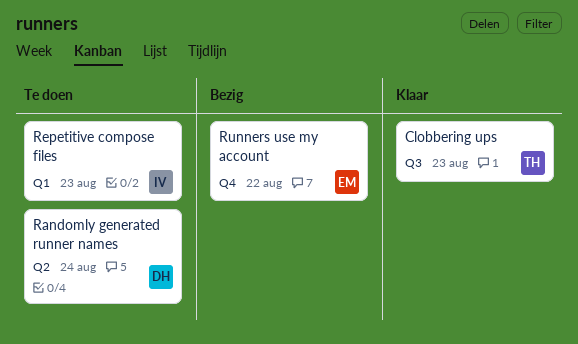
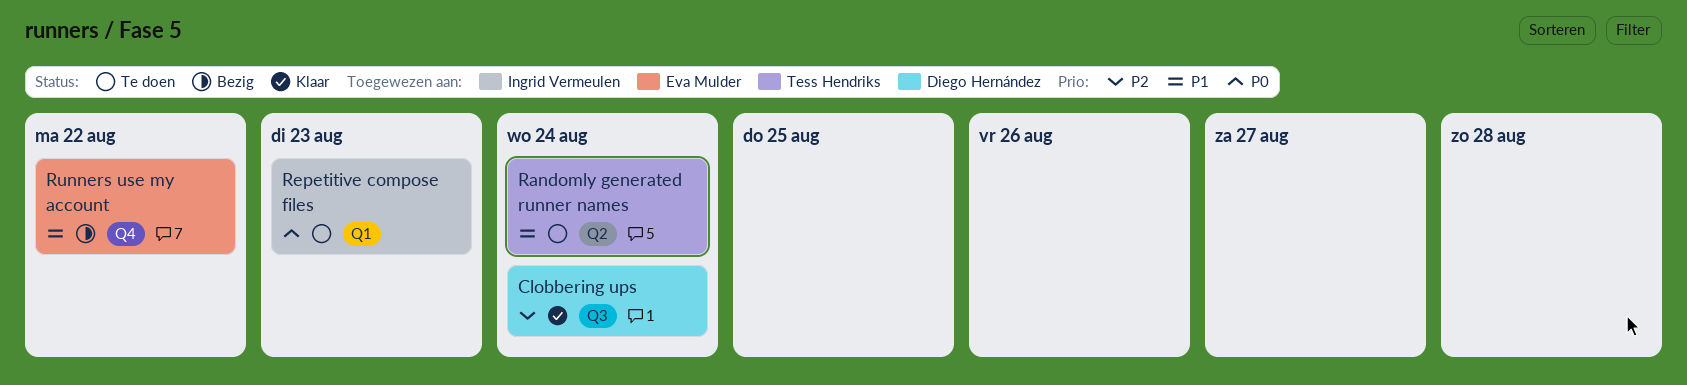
Clobbering ups, owner: Tess Hendriks -> Diego Hernández
Clobbering ups, due: Aug 23 -> Aug 24
Randomly generated runner names, owner: Diego Hernández -> Tess Hendriks

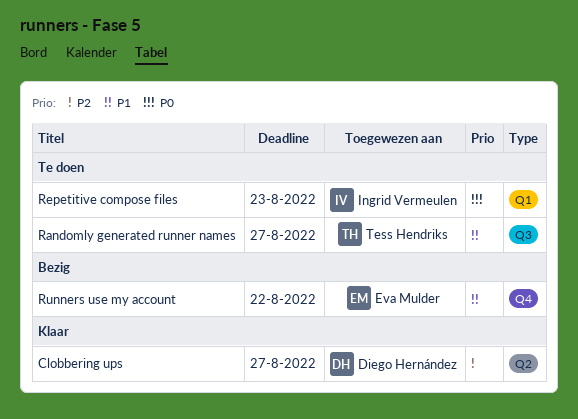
Clobbering ups, label: Q3 -> Q2
Clobbering ups, due: Aug 24 -> Aug 27
Randomly generated runner names, label: Q2 -> Q3
Randomly generated runner names, due: Aug 24 -> Aug 27

